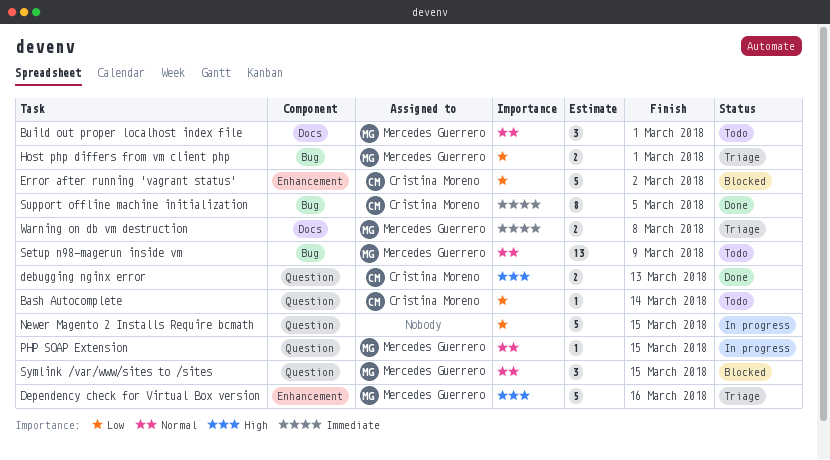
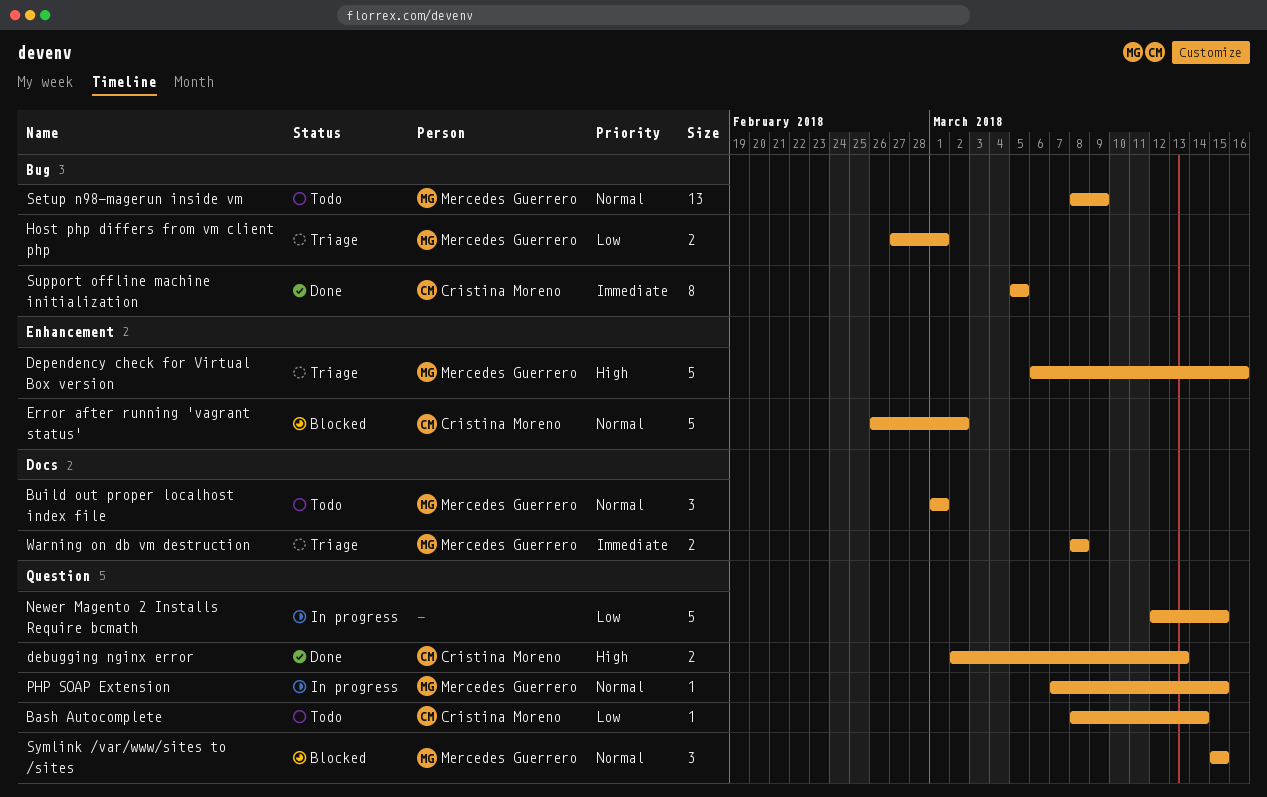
Error after running 'vagrant status', priority: Low -> Normal

